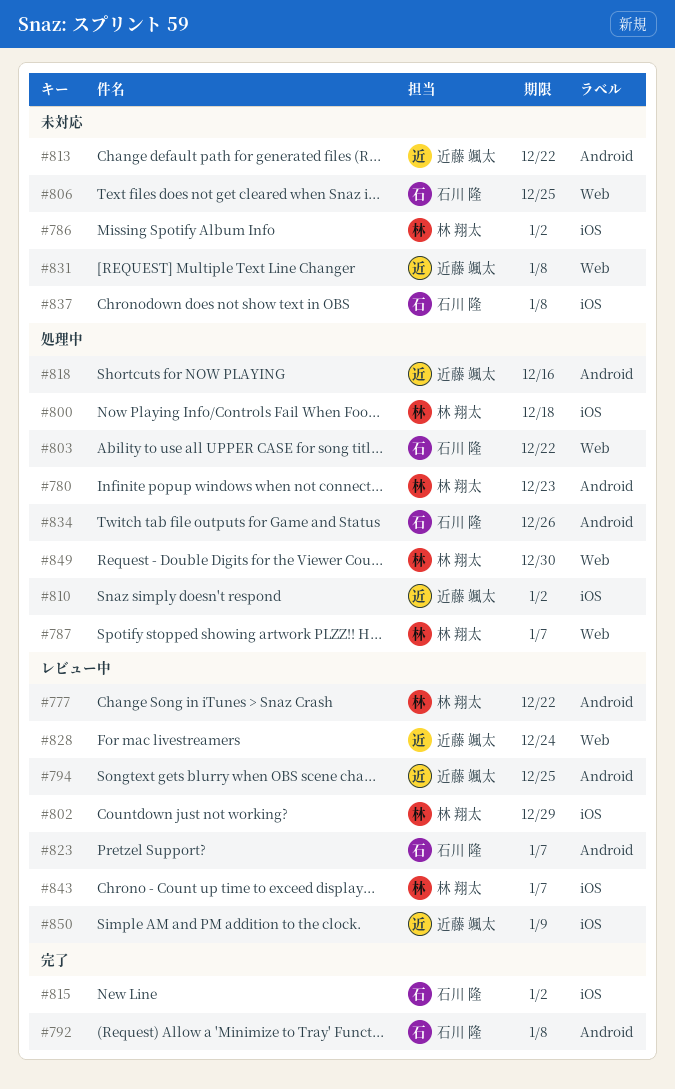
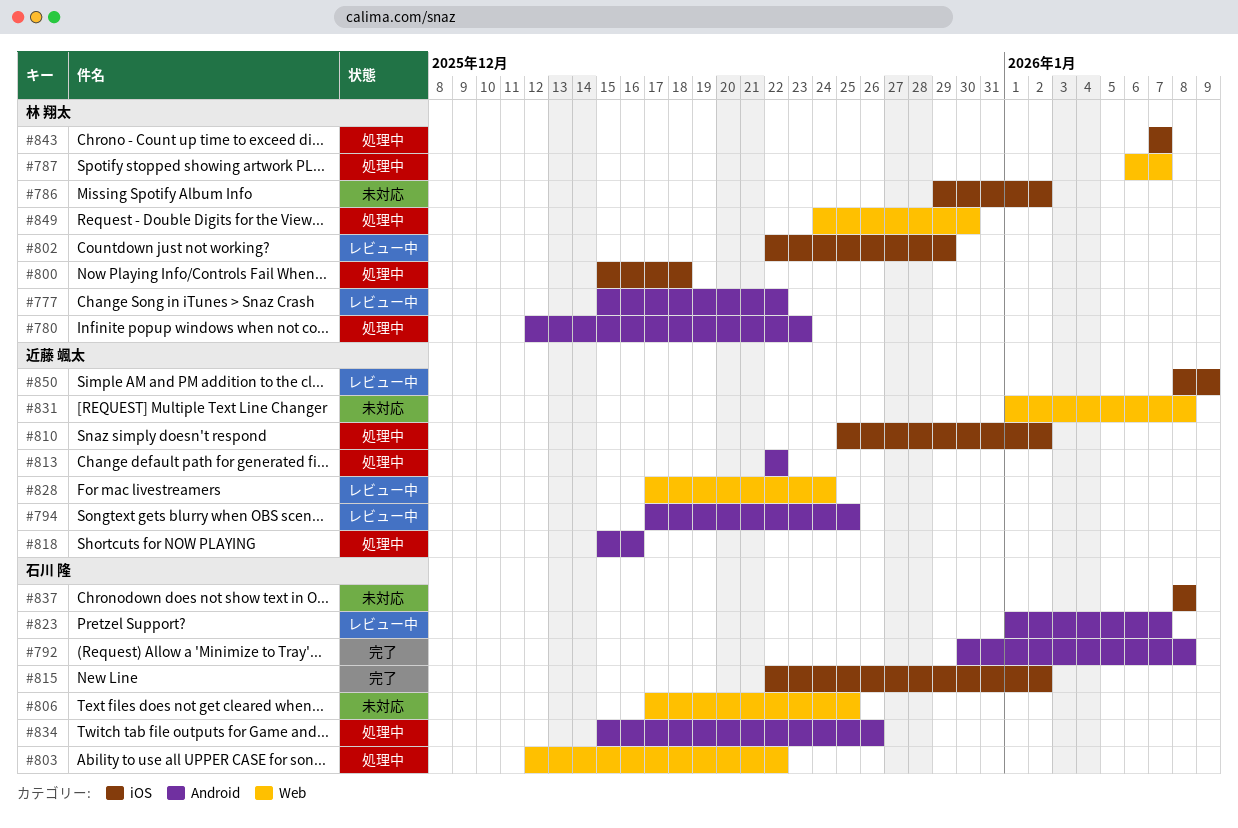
#813, status: 未対応 -> 処理中
#843, status: レビュー中 -> 処理中

